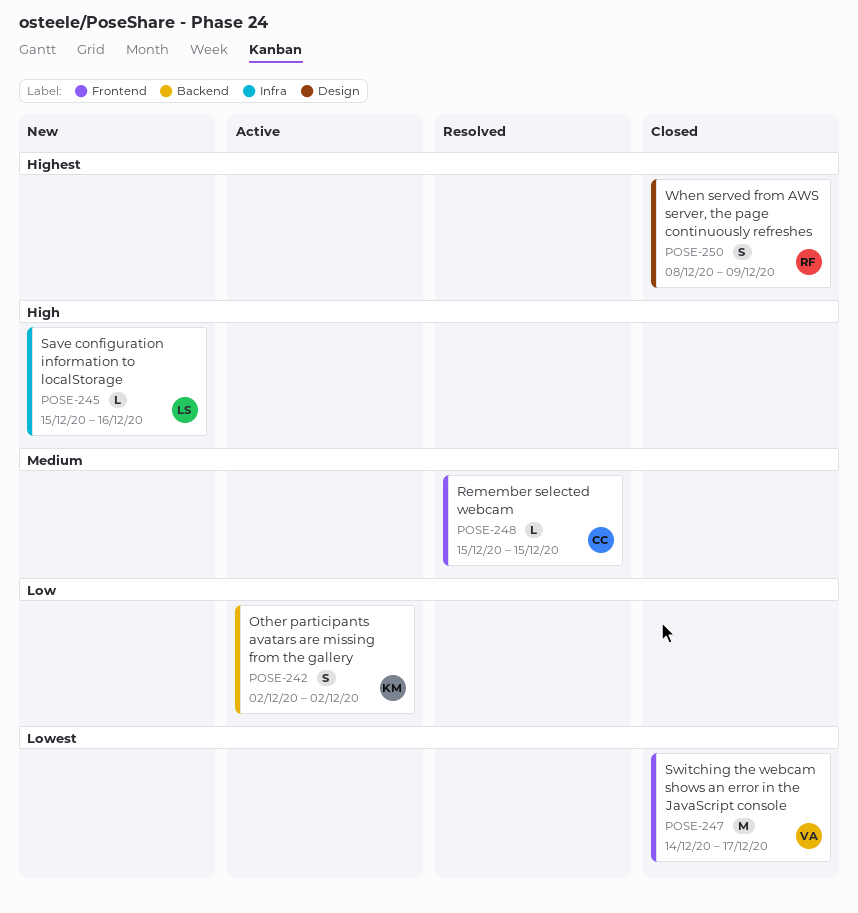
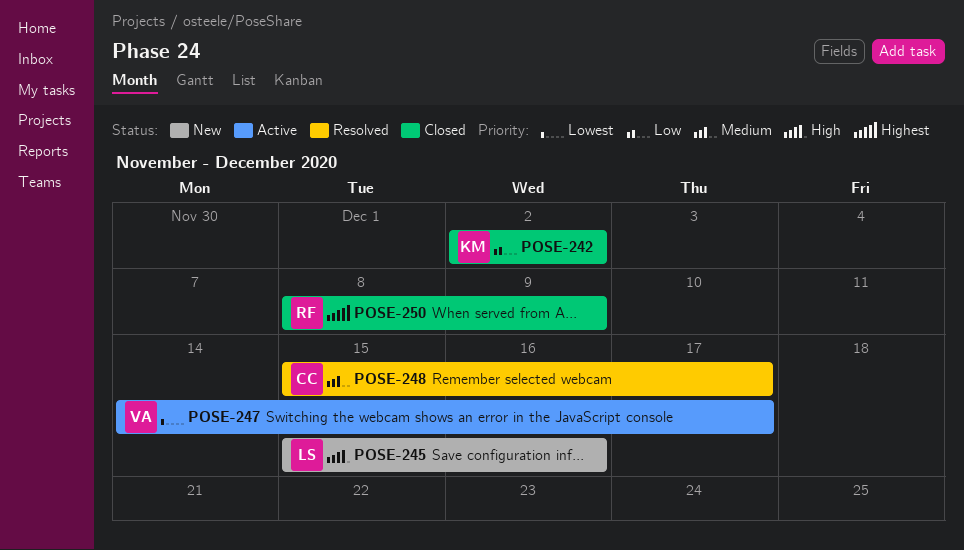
POSE-242, status: Active -> Closed
POSE-247, status: Closed -> Active
POSE-248, due: Dec 15 -> Dec 17

